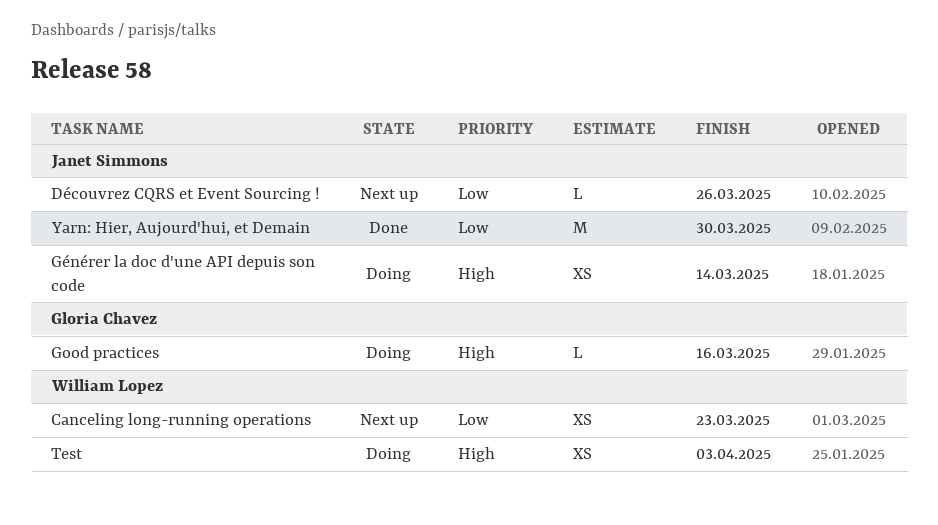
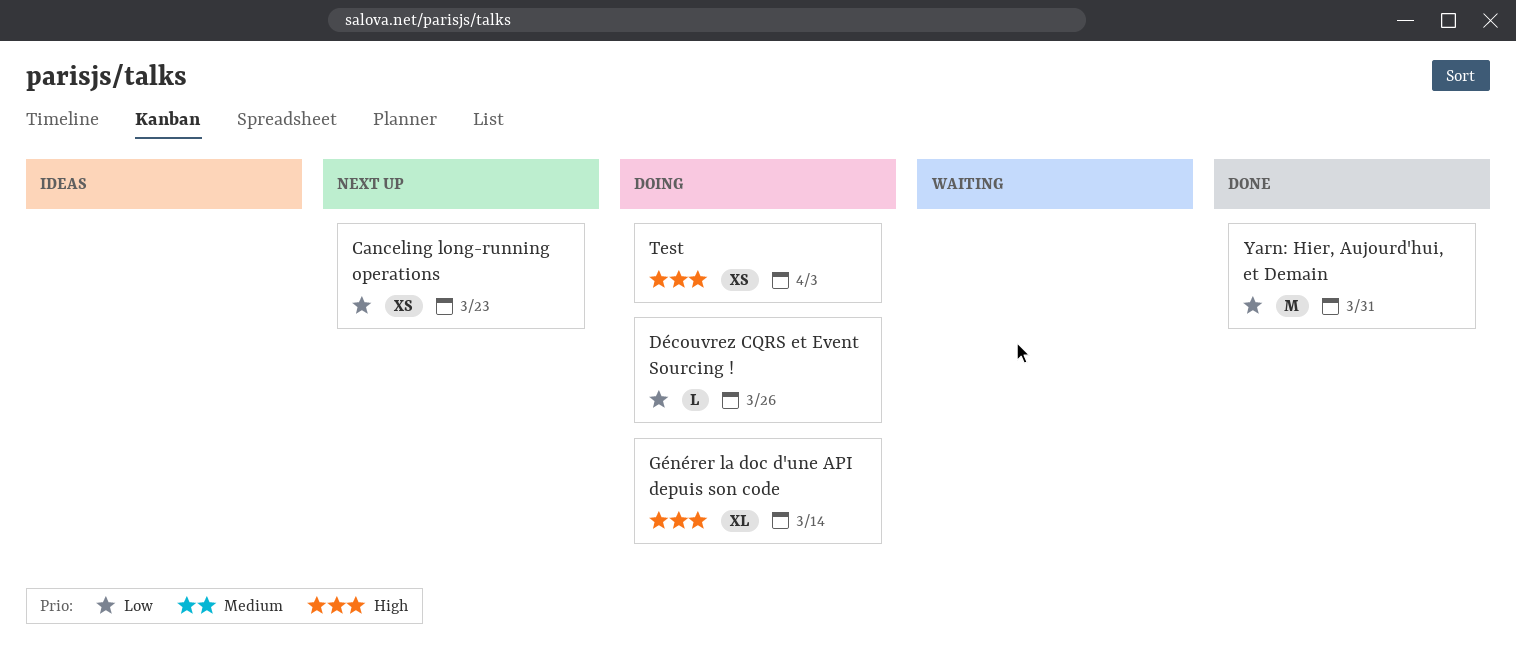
Découvrez CQRS et Event Sourcing !, status: Next up -> Doing
Good practices: present -> none
Générer la doc d'une API depuis son code, estimate: XS -> XL
Yarn: Hier, Aujourd'hui, et Demain, due: Mar 30 -> Mar 31

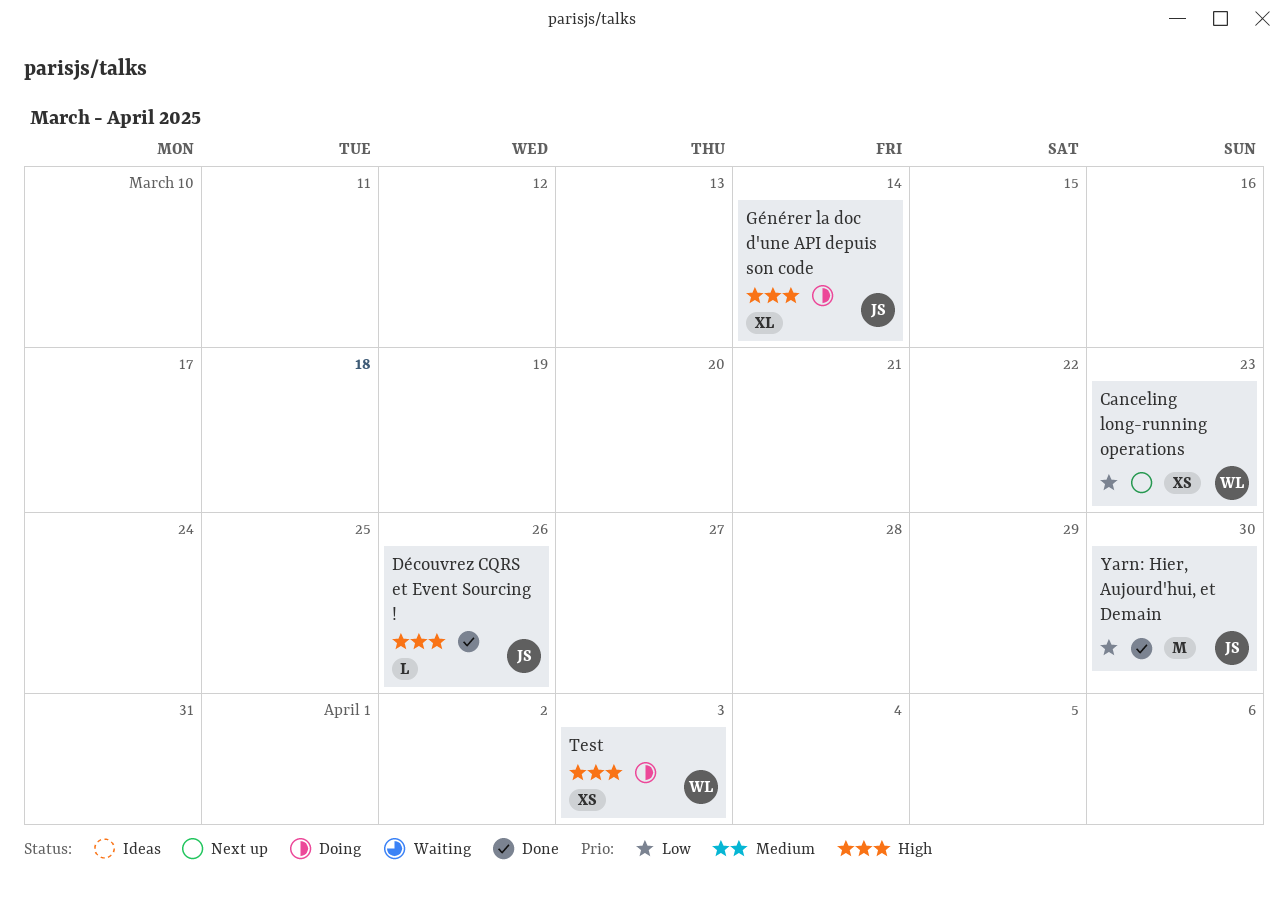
Découvrez CQRS et Event Sourcing !, status: Doing -> Done
Découvrez CQRS et Event Sourcing !, priority: Low -> High
Yarn: Hier, Aujourd'hui, et Demain, due: Mar 31 -> Mar 30

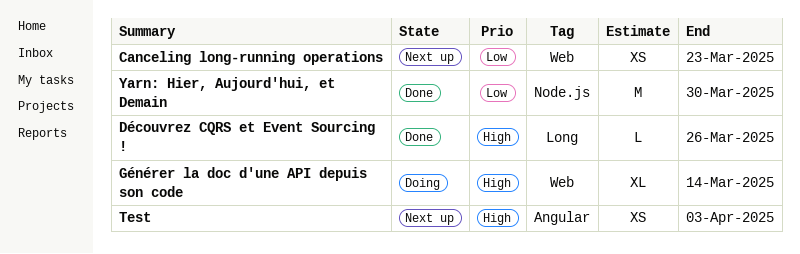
Test, status: Doing -> Next up

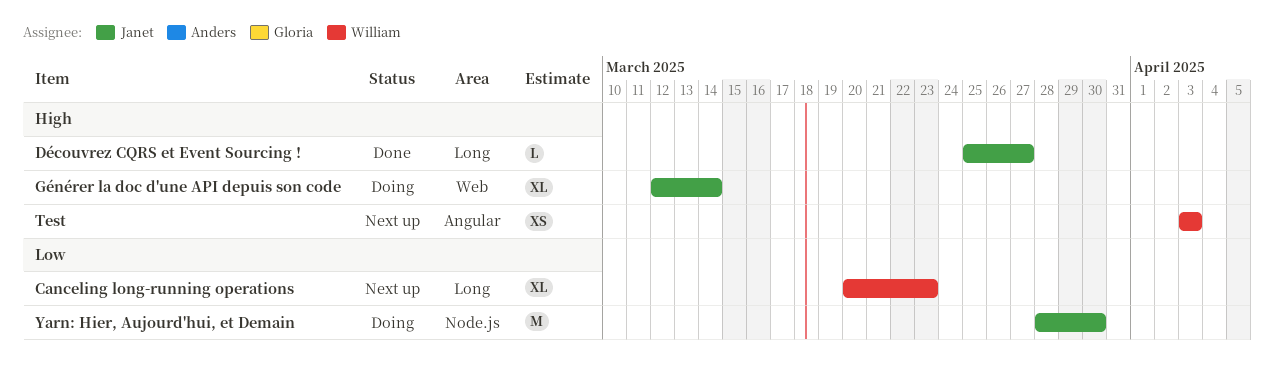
Canceling long-running operations, label: Web -> Long
Canceling long-running operations, estimate: XS -> XL
Découvrez CQRS et Event Sourcing !, due: Mar 26 -> Mar 27
Yarn: Hier, Aujourd'hui, et Demain, status: Done -> Doing

